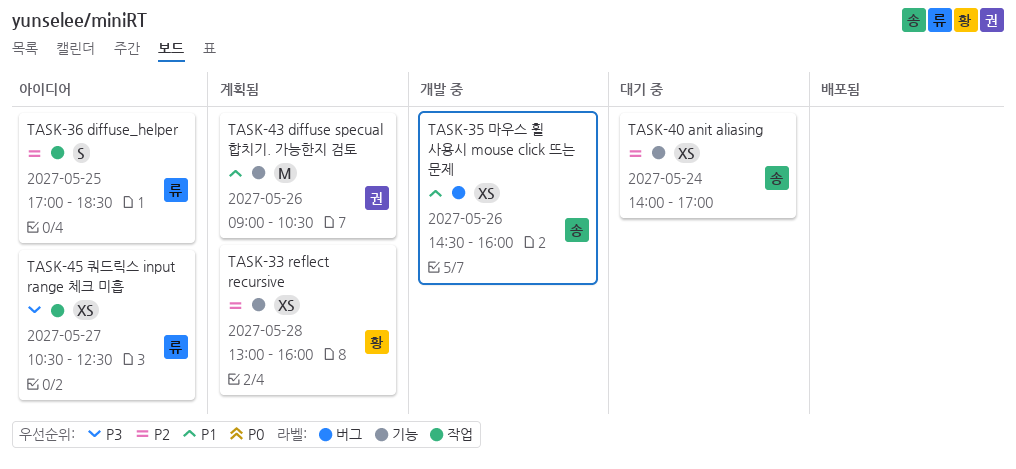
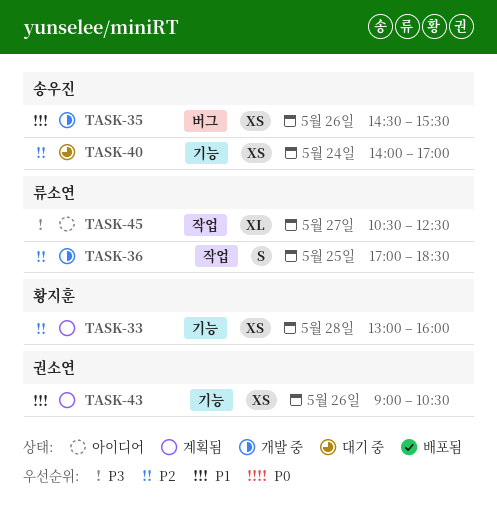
TASK-35, ends: 16:00 -> 15:30
TASK-36, status: 아이디어 -> 개발 중
TASK-43, estimate: M -> XS
TASK-45, estimate: XS -> XL

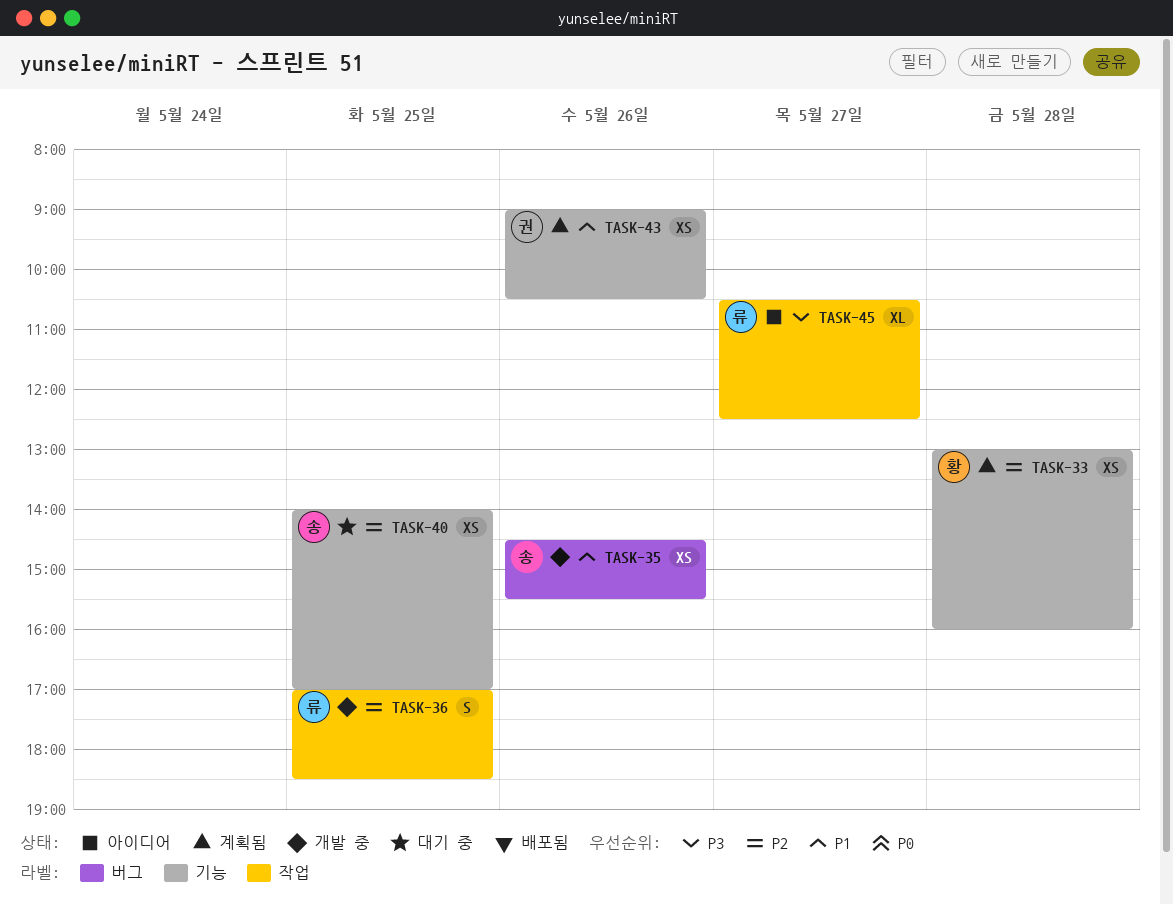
TASK-40, day: May 24 -> May 25

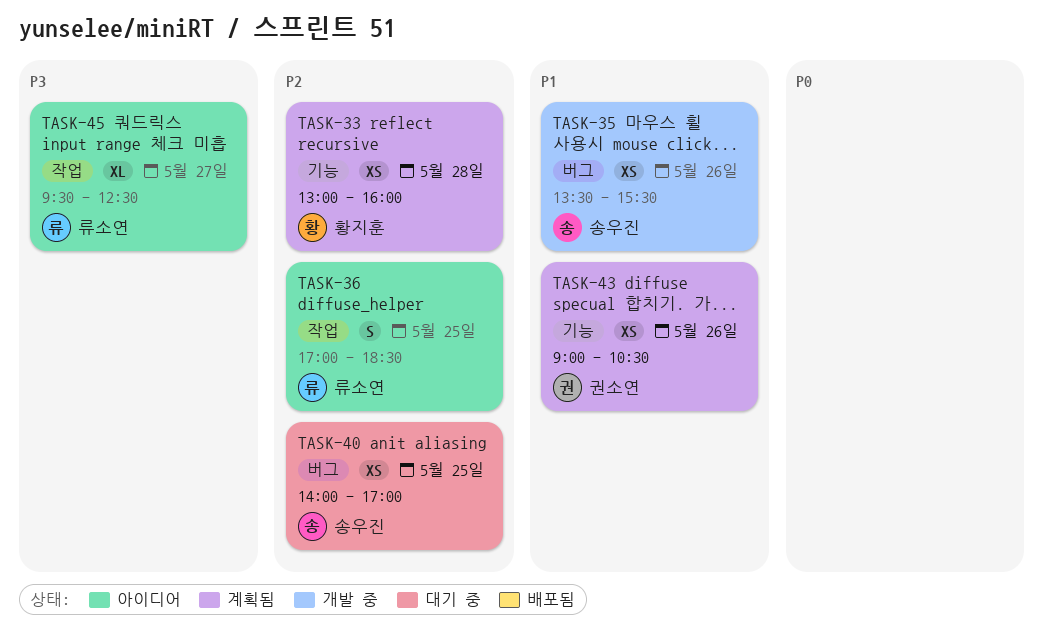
TASK-35, begins: 14:30 -> 13:30
TASK-36, status: 개발 중 -> 아이디어
TASK-40, label: 기능 -> 버그
TASK-45, begins: 10:30 -> 09:30

